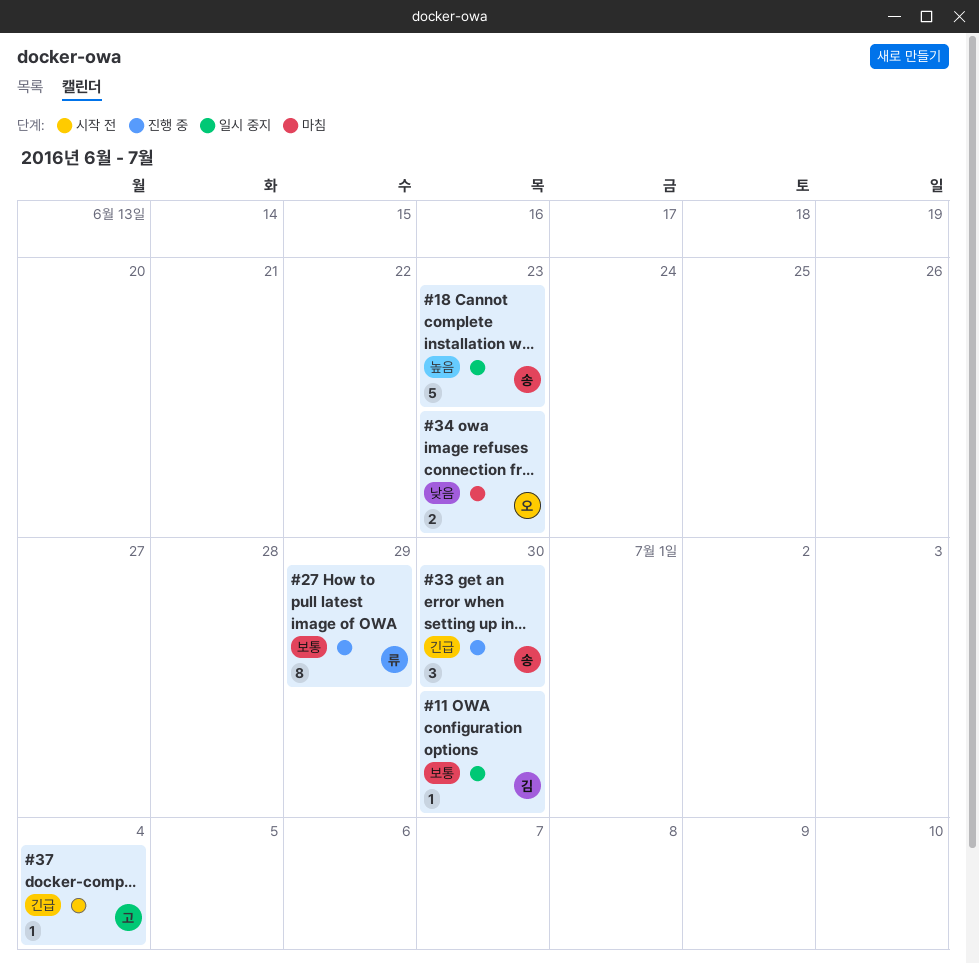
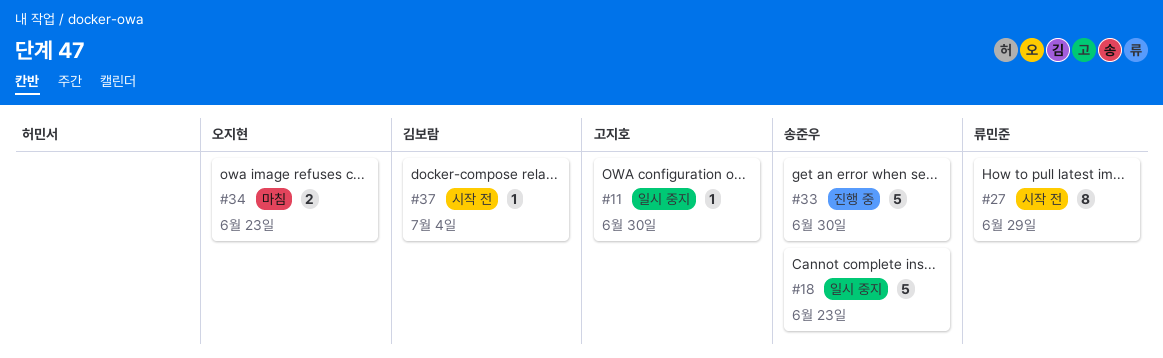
#11, owner: 김보람 -> 고지호
#27, status: 진행 중 -> 시작 전
#33, estimate: 3 -> 5
#37, owner: 고지호 -> 김보람

